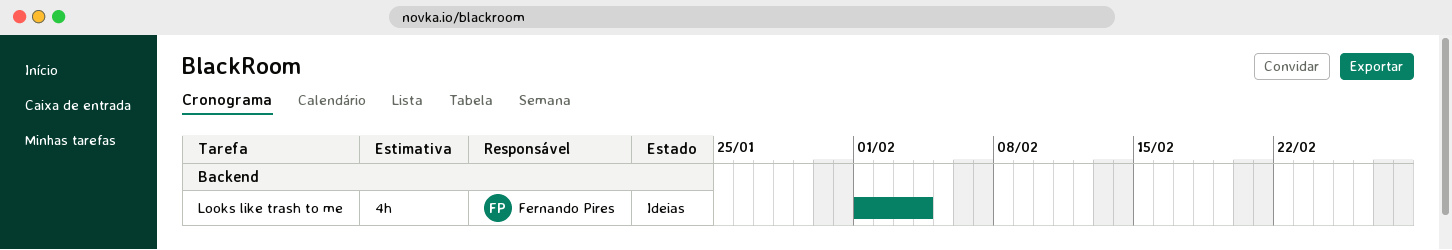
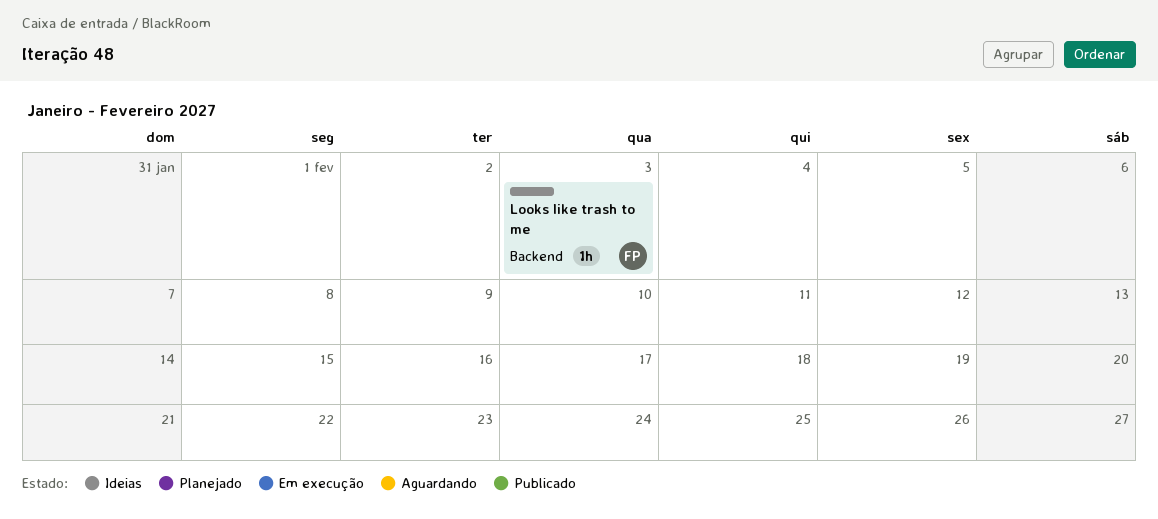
Looks like trash to me, estimate: 4h -> 1h
Looks like trash to me, due: Feb 4 -> Feb 3

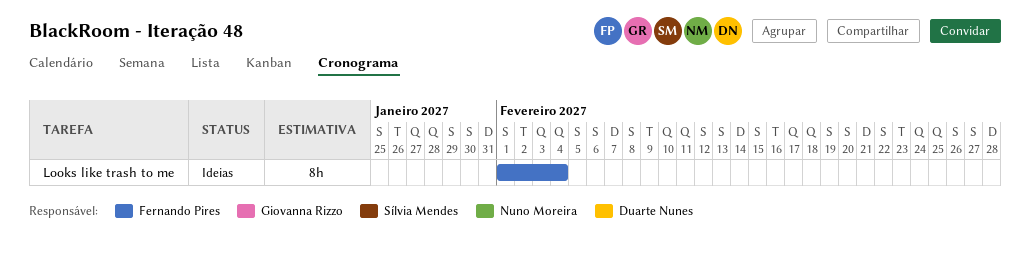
Looks like trash to me, estimate: 1h -> 8h
Looks like trash to me, due: Feb 3 -> Feb 4

